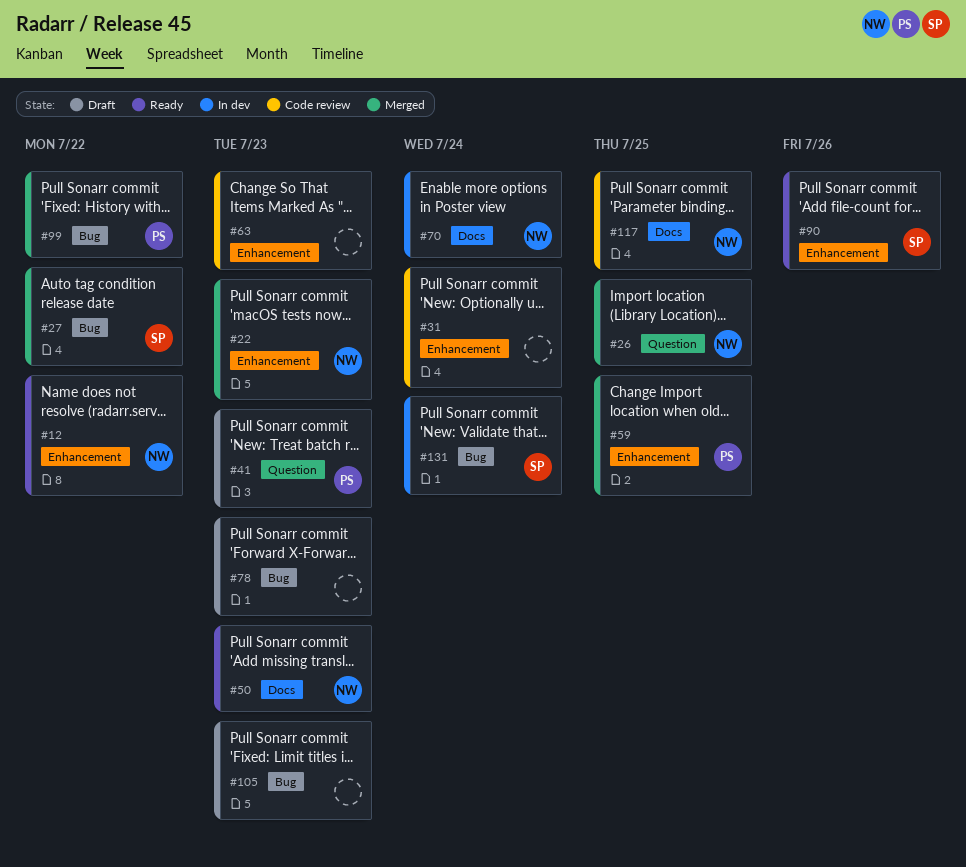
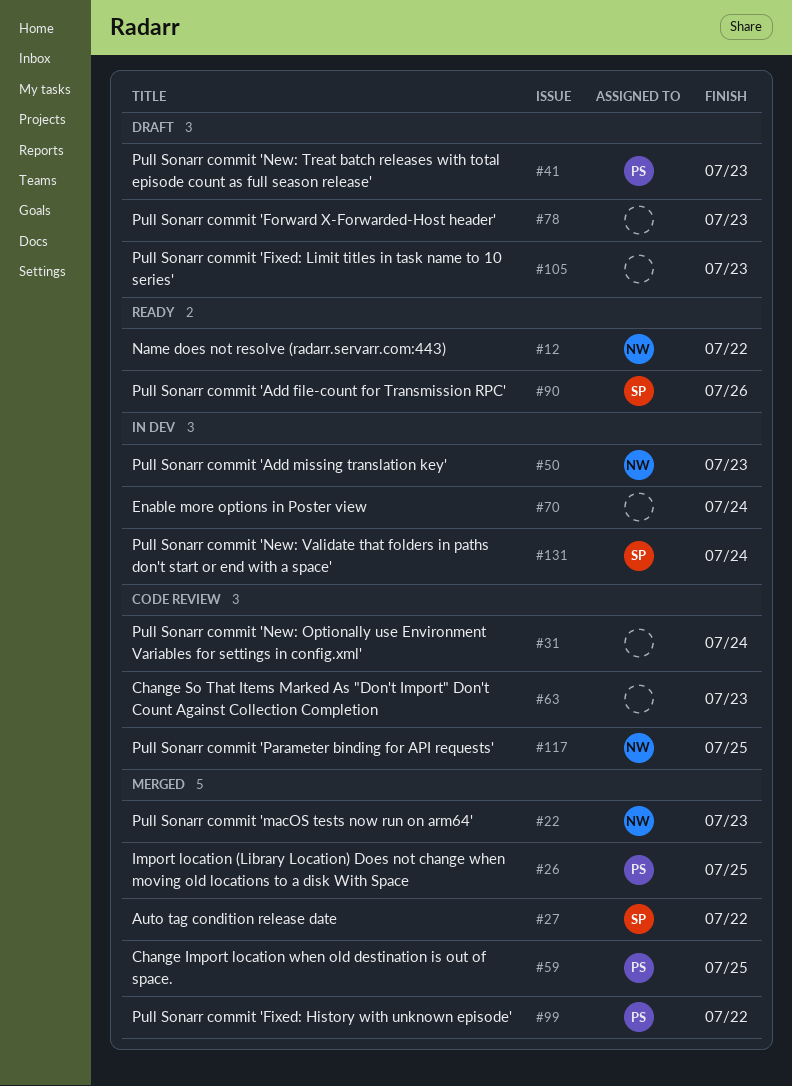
#26, owner: NW -> PS
#50, status: Ready -> In dev
#70, owner: NW -> none

